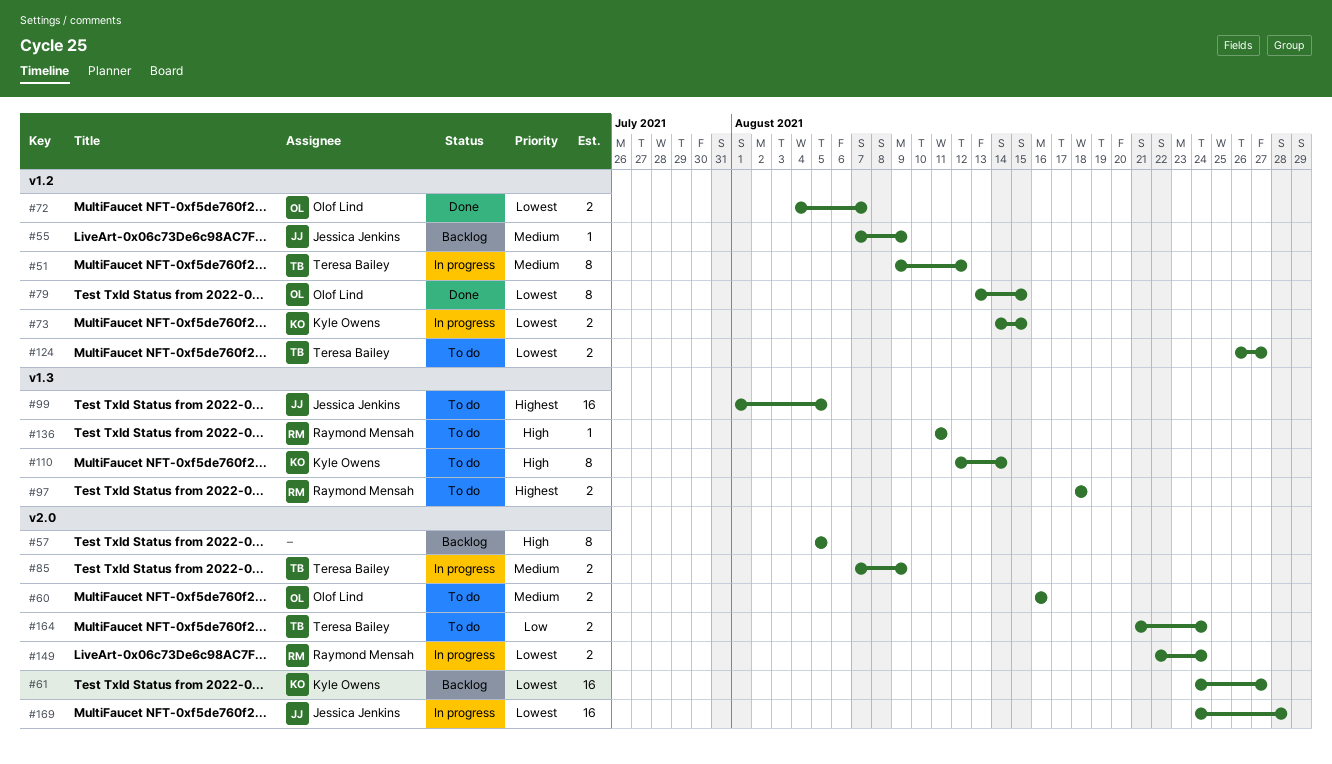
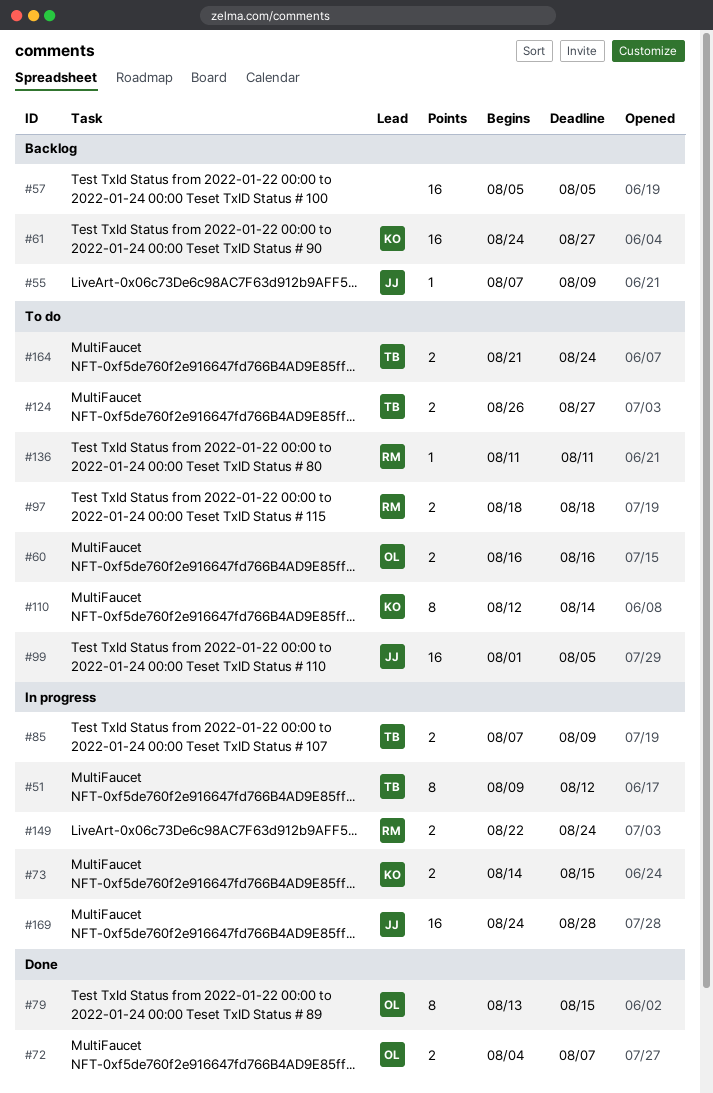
#57, estimate: 8 -> 16

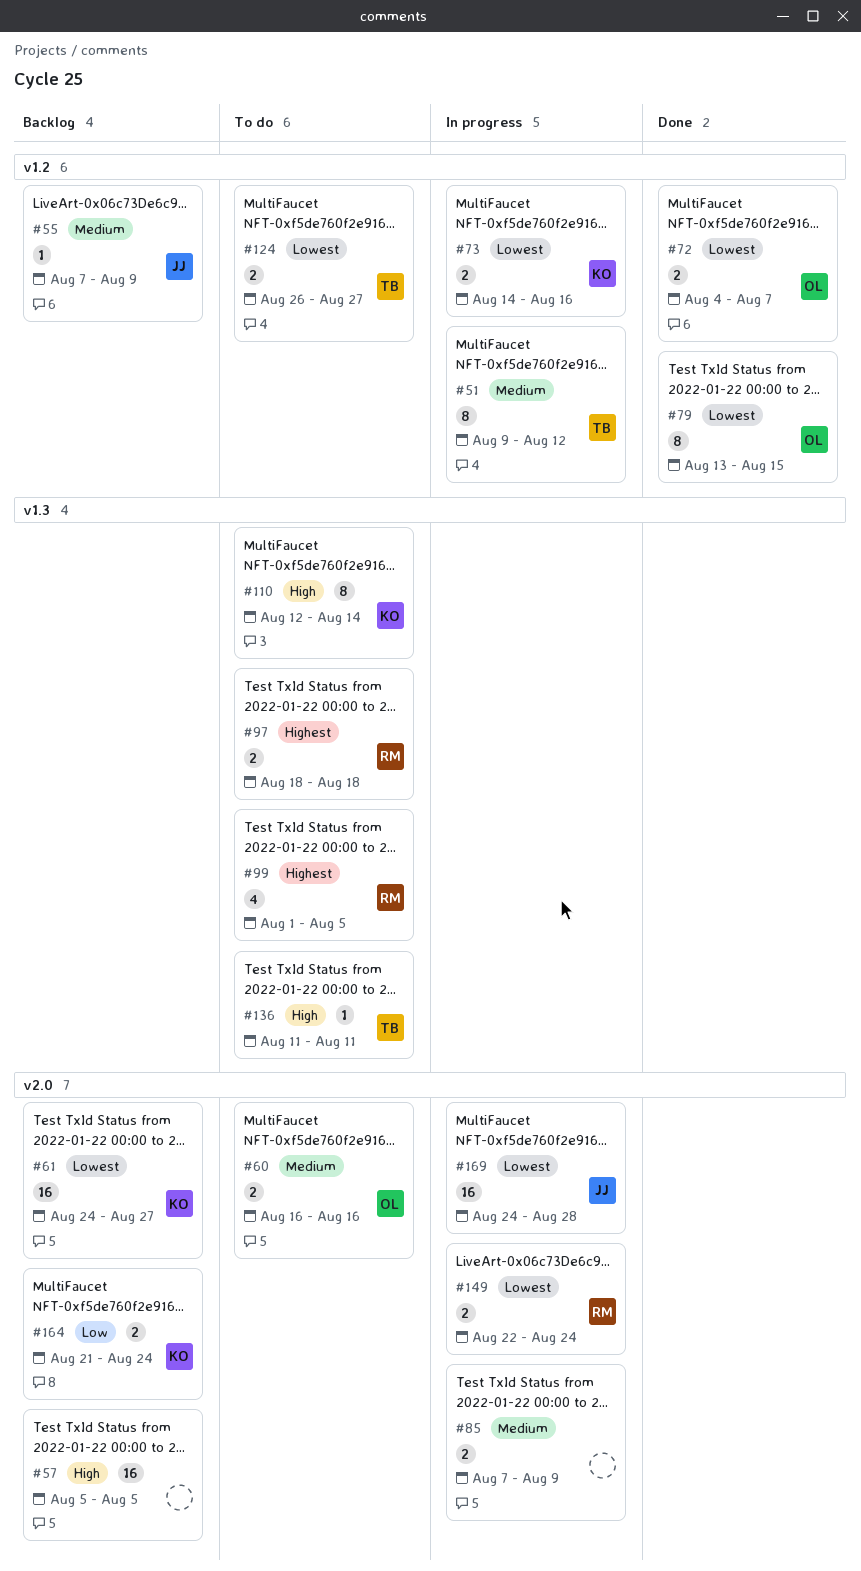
#73, due: Aug 15 -> Aug 16
#85, owner: TB -> none
#99, owner: JJ -> RM
#99, estimate: 16 -> 4
#136, owner: RM -> TB
#164, status: To do -> Backlog
#164, owner: TB -> KO

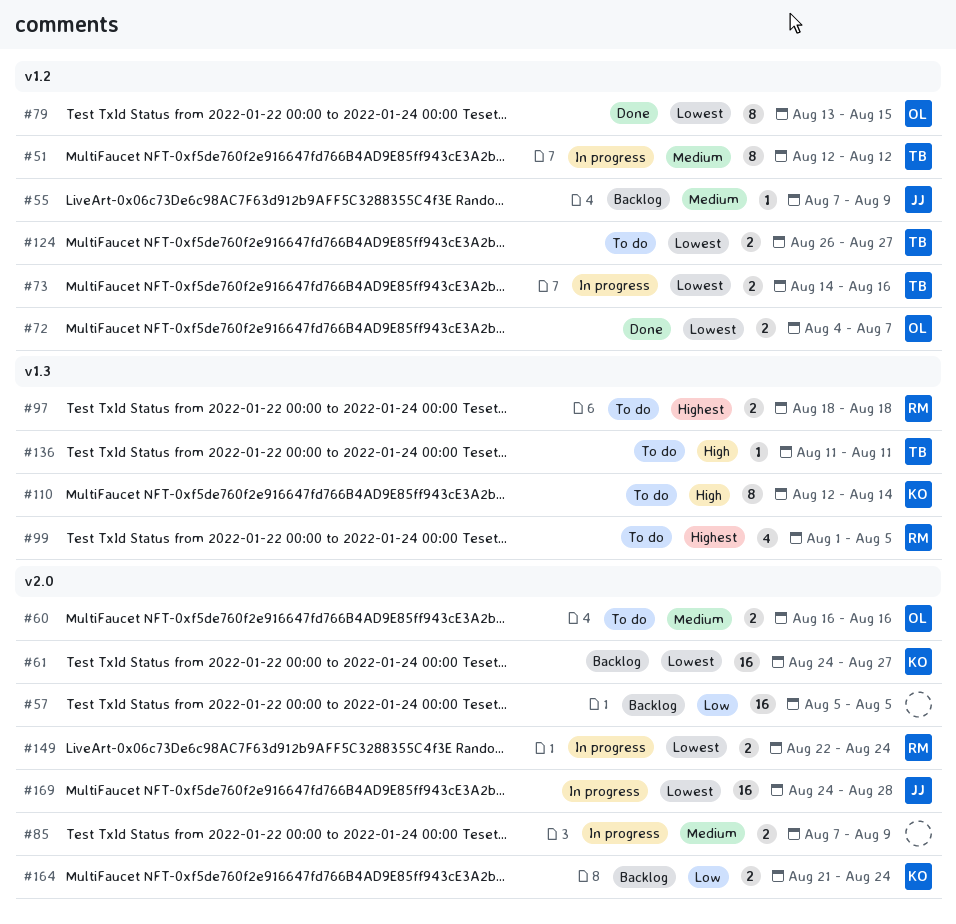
#51, start: Aug 9 -> Aug 12
#57, priority: High -> Low
#73, owner: KO -> TB

